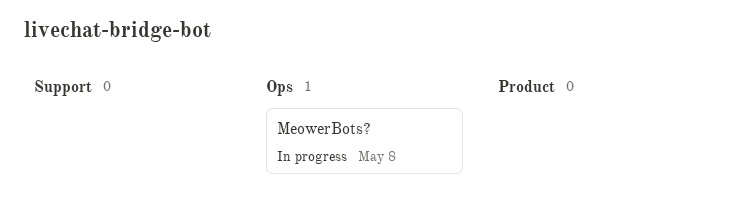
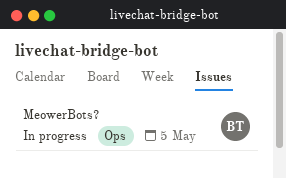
MeowerBots?, due: May 8 -> May 5

